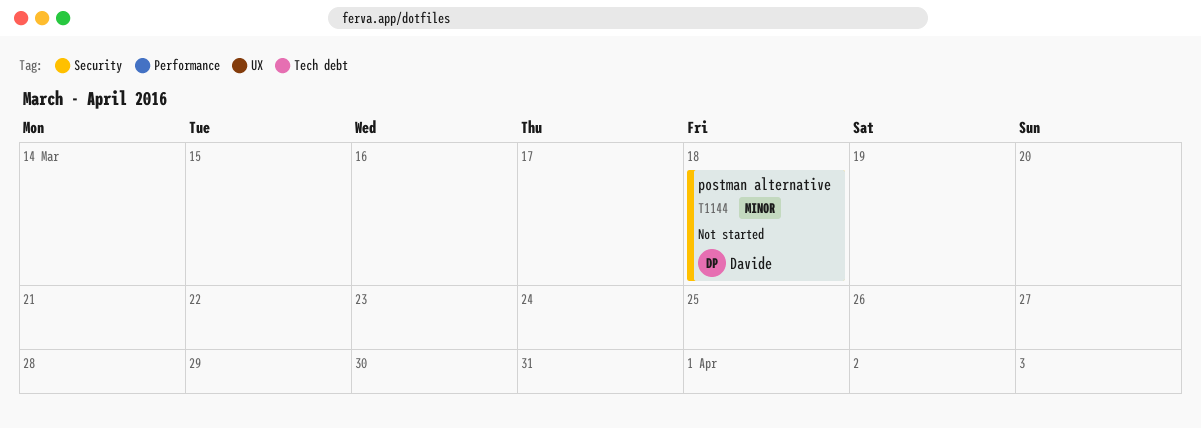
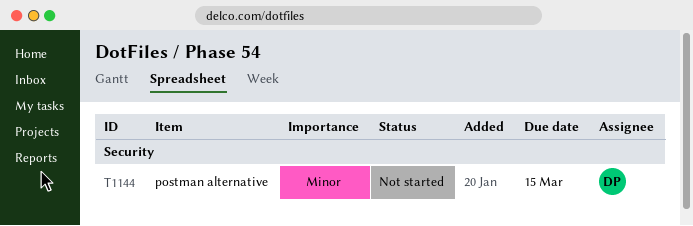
T1144, due: Mar 18 -> Mar 15

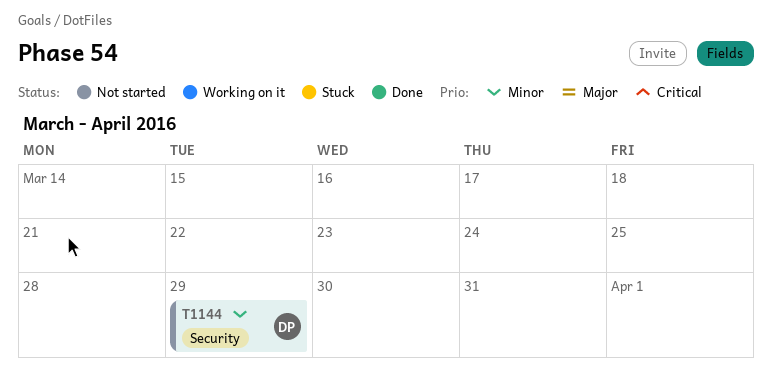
T1144, due: Mar 15 -> Mar 29

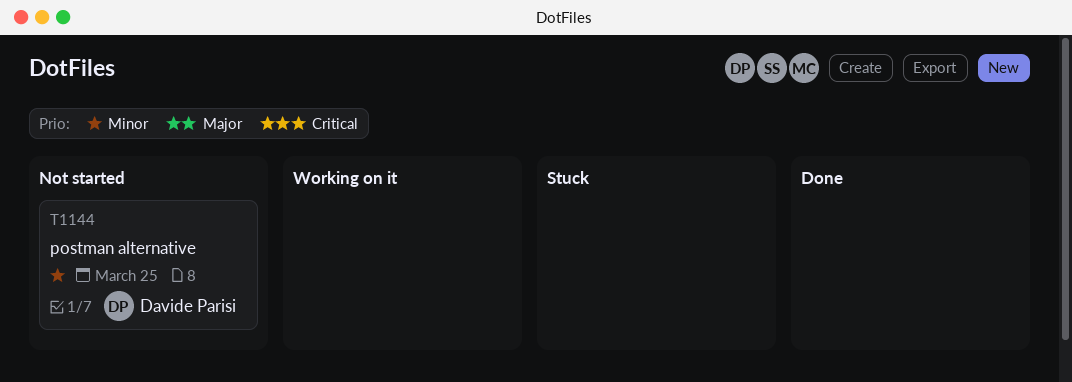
T1144, due: Mar 29 -> Mar 25

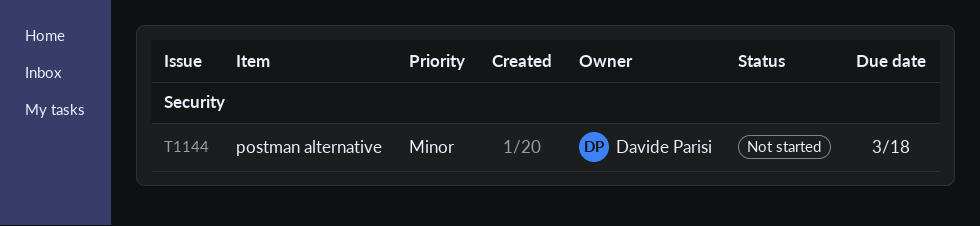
T1144, due: Mar 25 -> Mar 18

